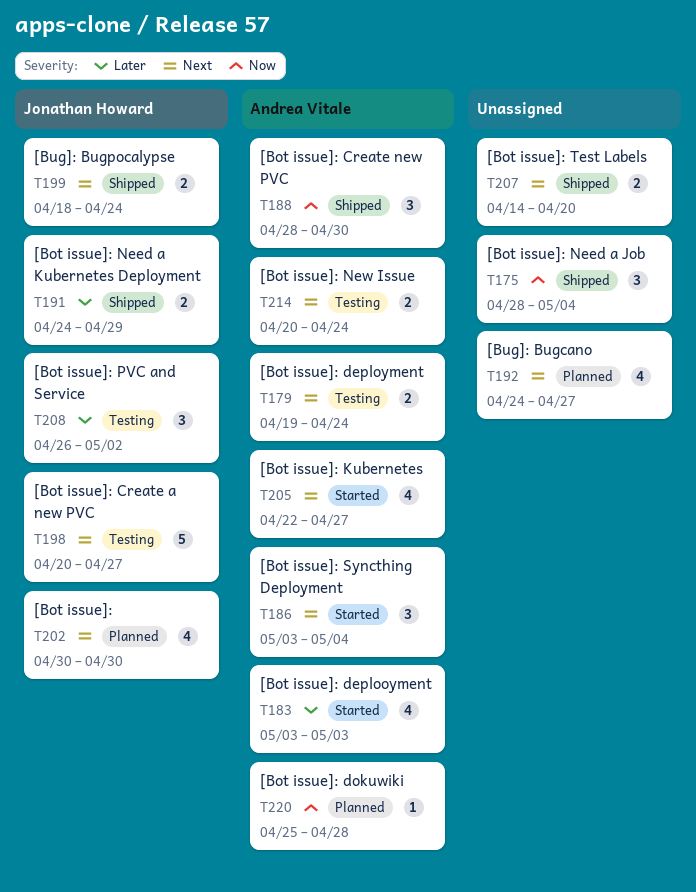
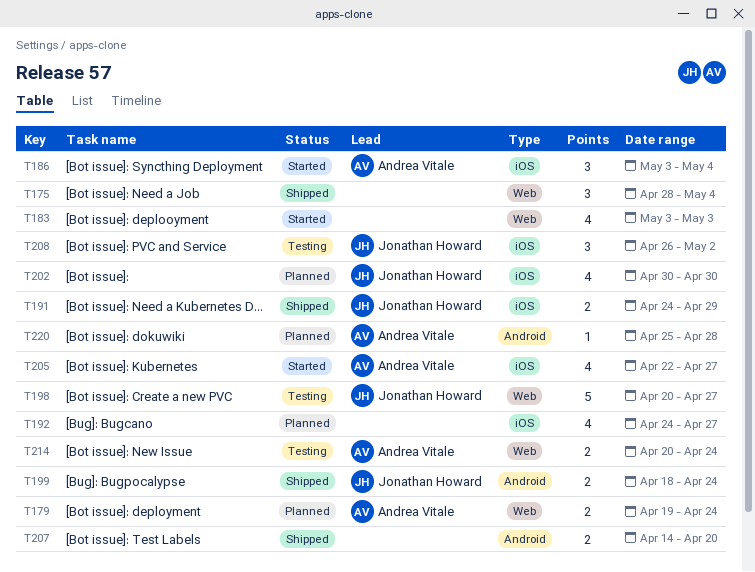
T179, status: Testing -> Planned
T183, owner: Andrea Vitale -> none
T188: present -> none

